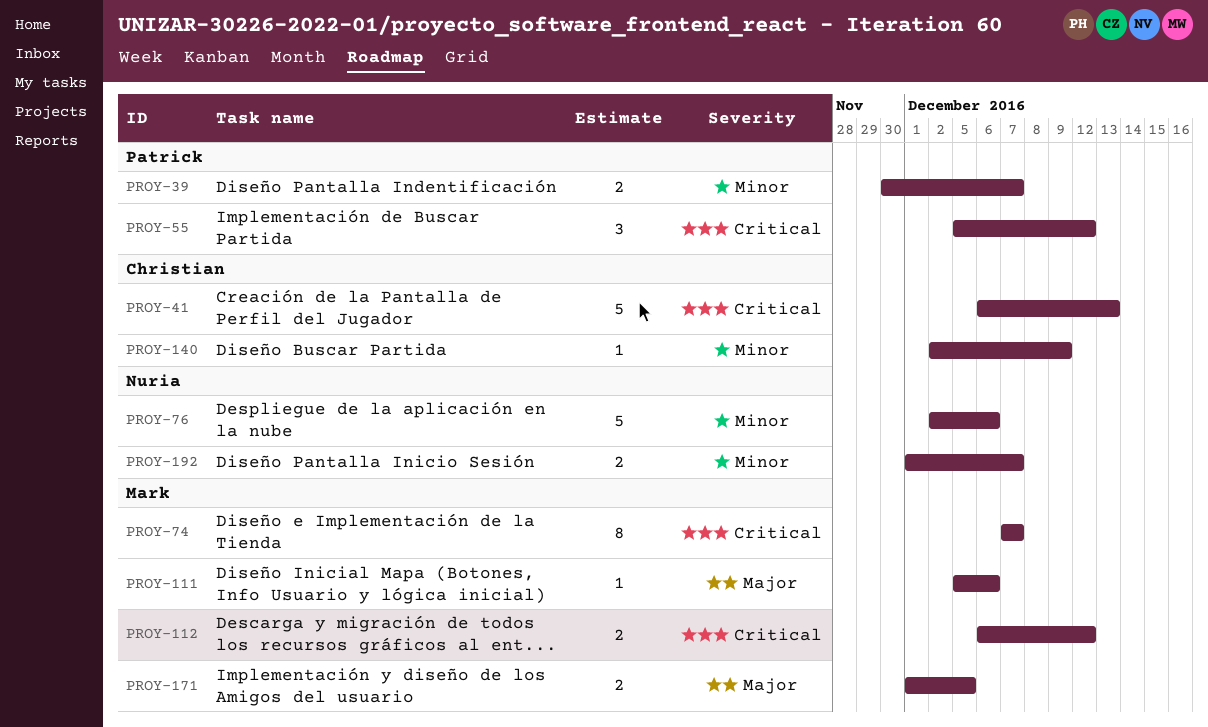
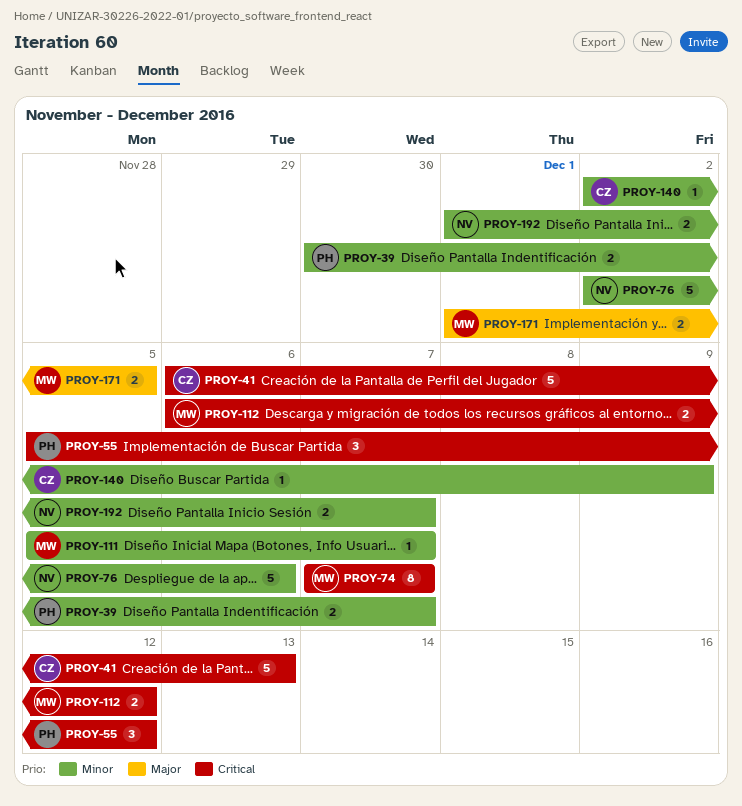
PROY-111, priority: Major -> Minor
PROY-111, due: Dec 6 -> Dec 7

